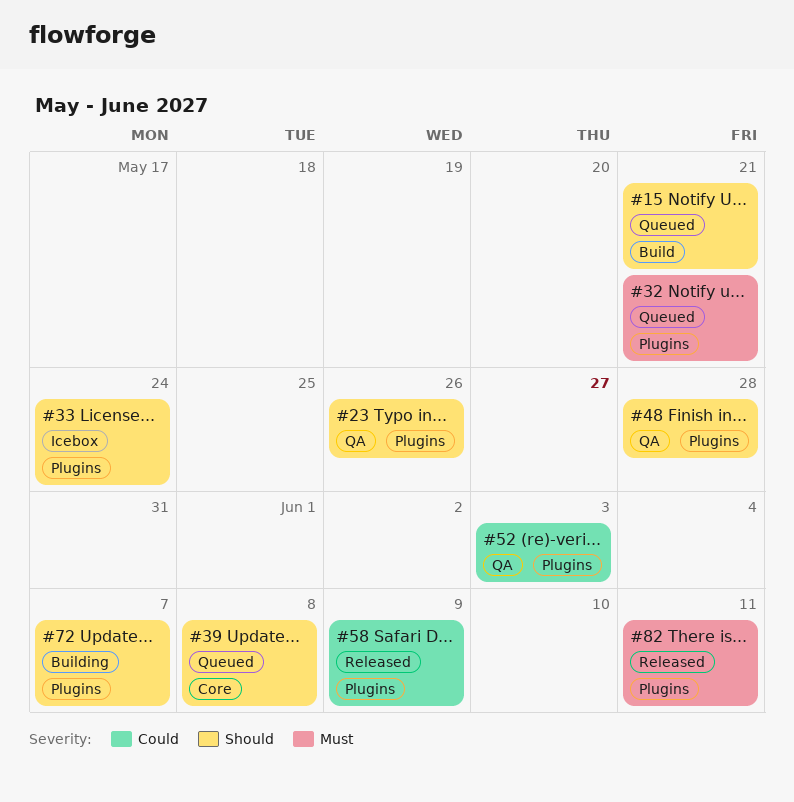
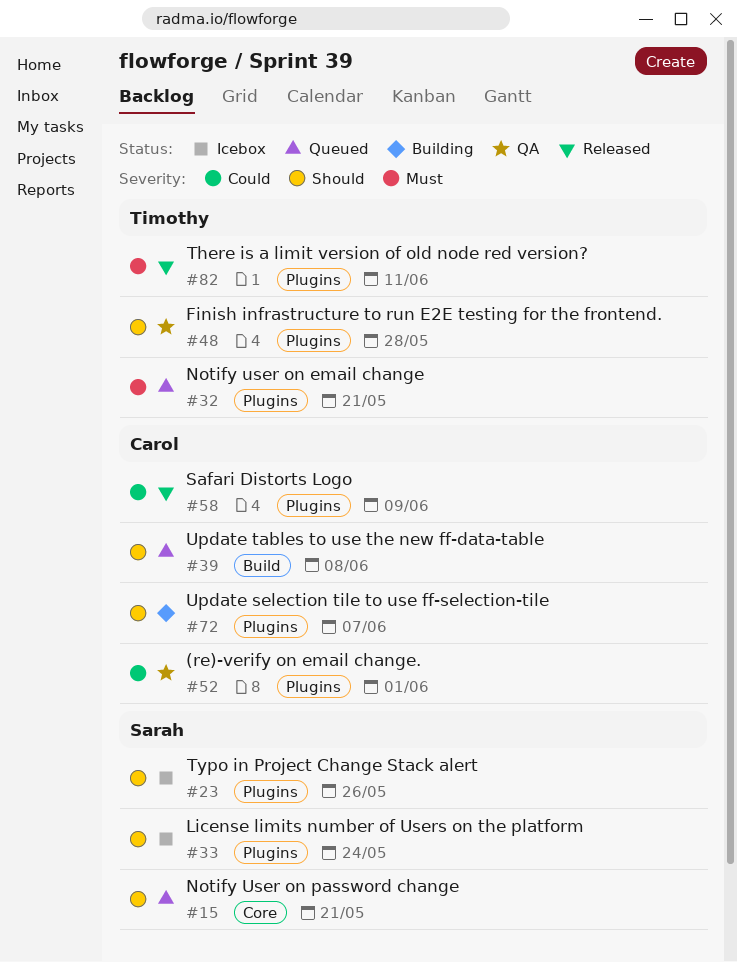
#15, label: Build -> Core
#23, status: QA -> Icebox
#39, label: Core -> Build
#52, due: Jun 3 -> Jun 1

